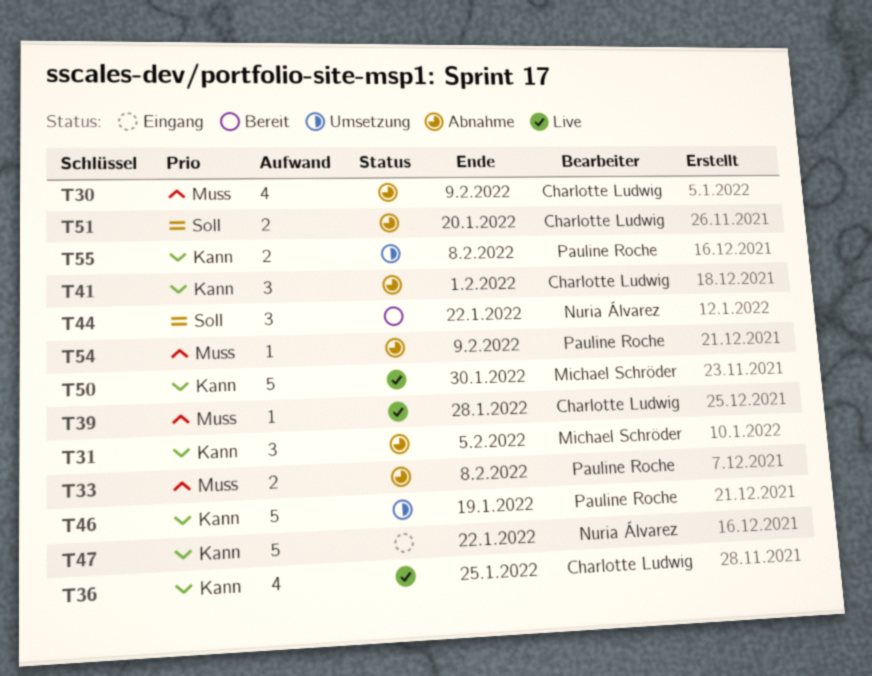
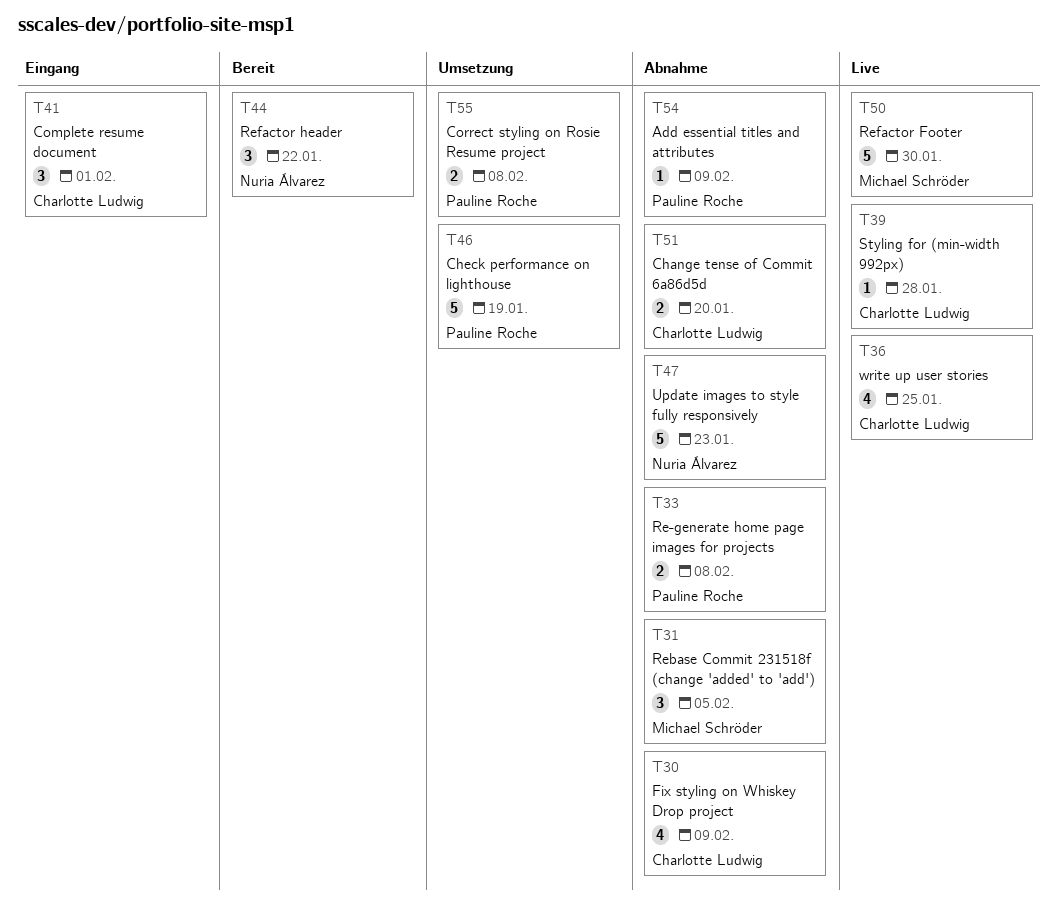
T41, status: Abnahme -> Eingang
T47, status: Eingang -> Abnahme
T47, due: Jan 22 -> Jan 23

